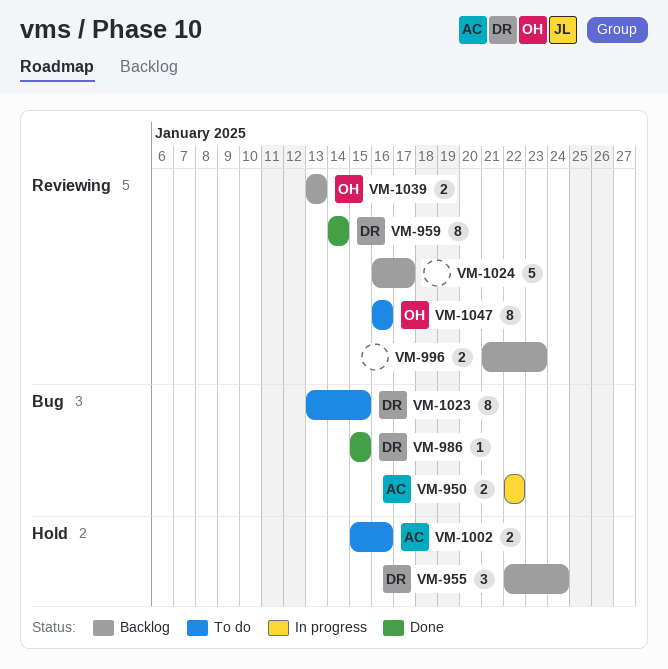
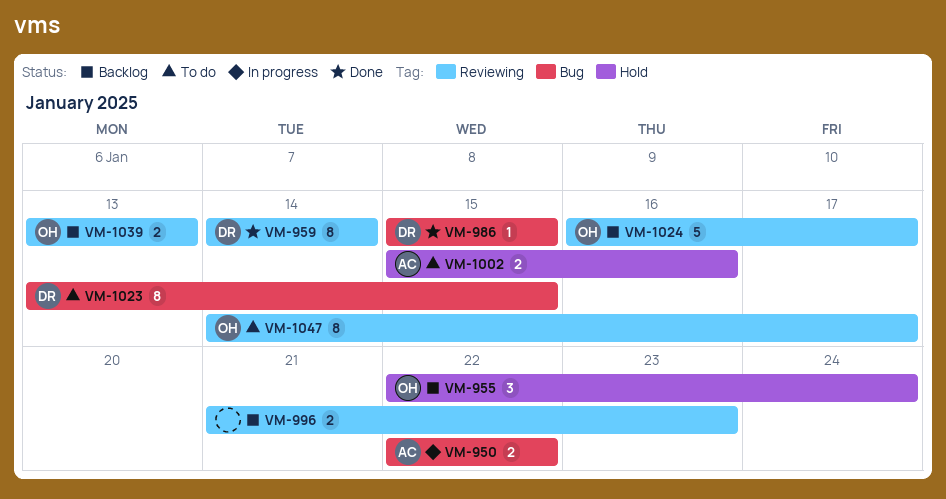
VM-955, owner: DR -> OH
VM-1024, owner: none -> OH
VM-1047, start: Jan 16 -> Jan 14
VM-1047, due: Jan 16 -> Jan 17

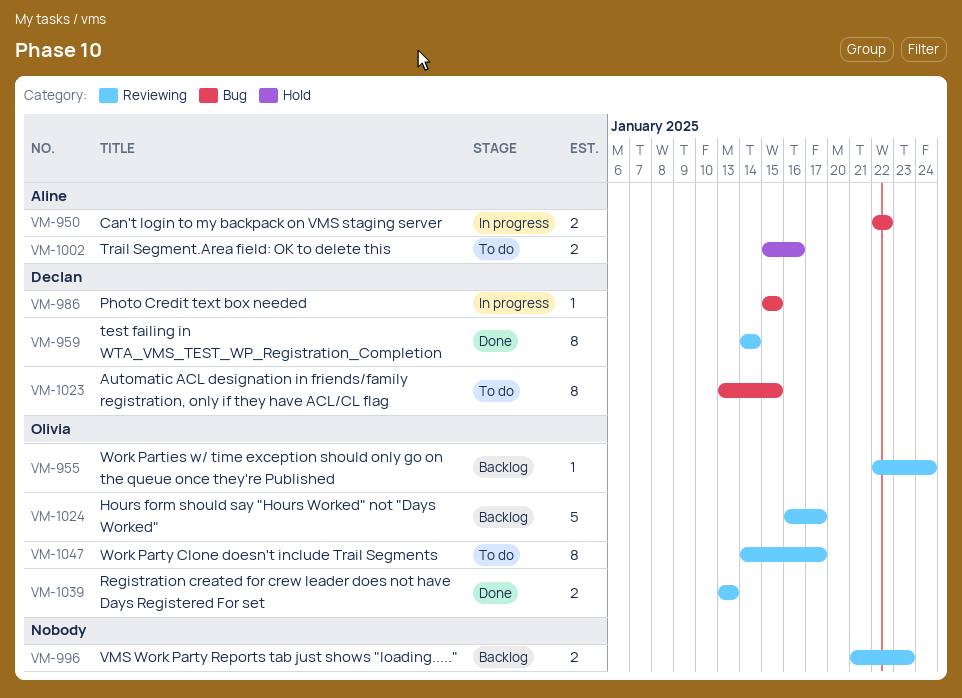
VM-955, label: Hold -> Reviewing
VM-955, estimate: 3 -> 1
VM-986, status: Done -> In progress
VM-1039, status: Backlog -> Done

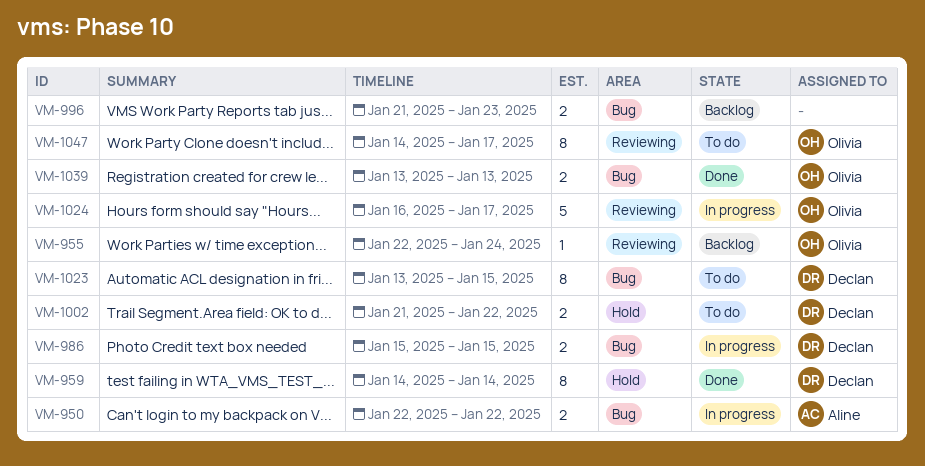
VM-959, label: Reviewing -> Hold
VM-986, estimate: 1 -> 2
VM-996, label: Reviewing -> Bug
VM-1002, owner: Aline -> Declan
VM-1002, start: Jan 15 -> Jan 21
VM-1002, due: Jan 16 -> Jan 22
VM-1024, status: Backlog -> In progress
VM-1039, label: Reviewing -> Bug

